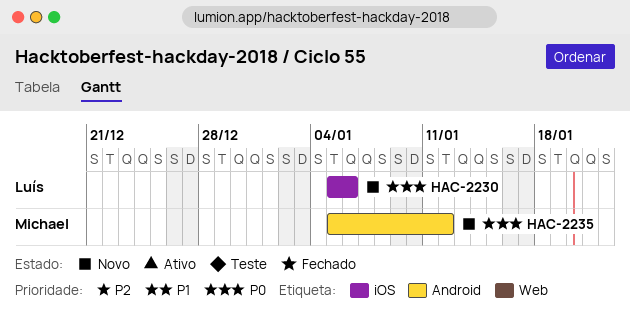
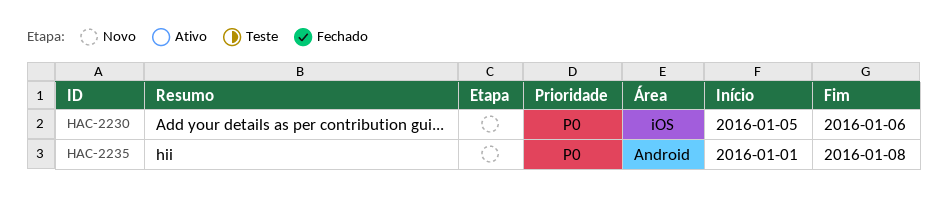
HAC-2235, start: Jan 5 -> Jan 1
HAC-2235, due: Jan 12 -> Jan 8

